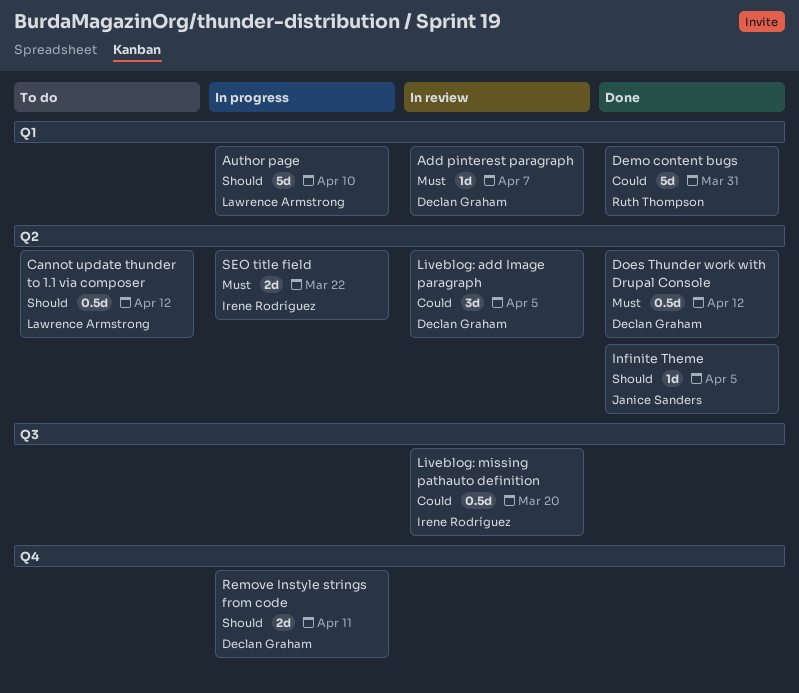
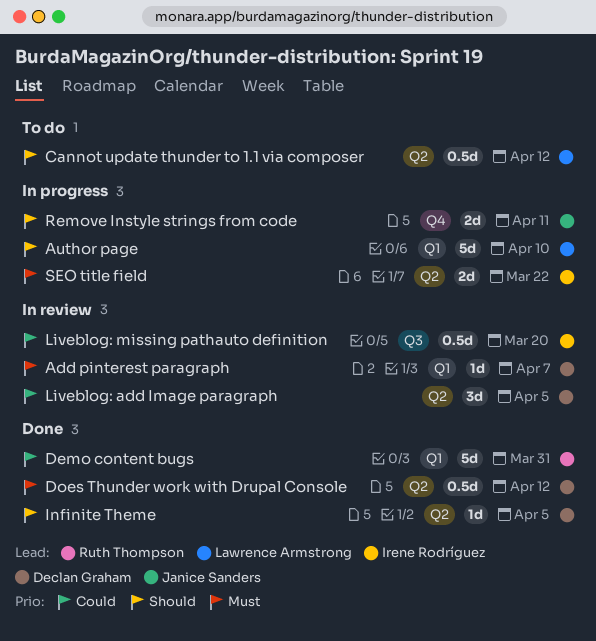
Infinite Theme, owner: Janice Sanders -> Declan Graham
Remove Instyle strings from code, owner: Declan Graham -> Janice Sanders

